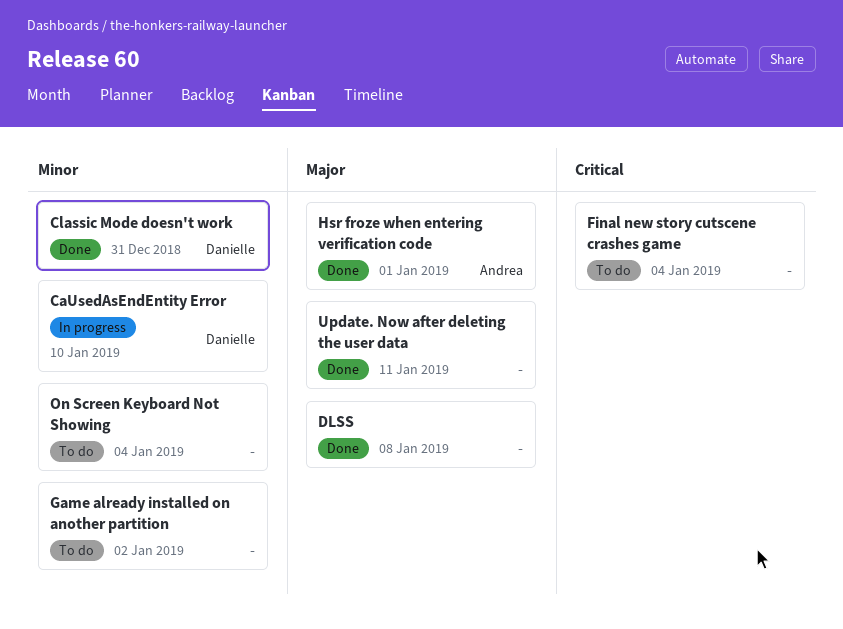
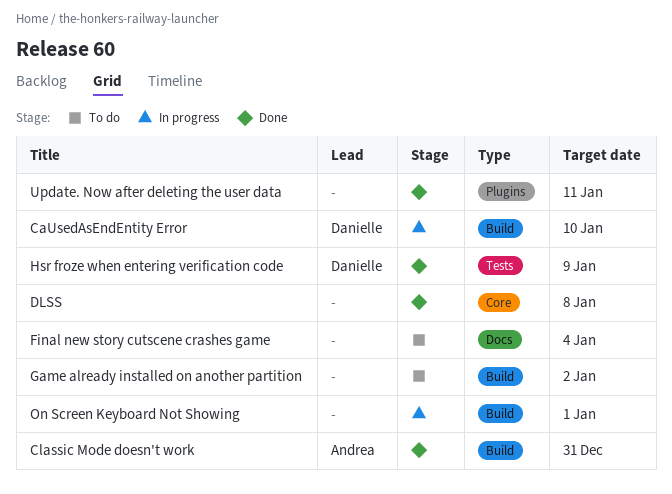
Classic Mode doesn't work, owner: Danielle -> Andrea
Hsr froze when entering verification code, owner: Andrea -> Danielle
Hsr froze when entering verification code, due: Jan 1 -> Jan 9
On Screen Keyboard Not Showing, status: To do -> In progress
On Screen Keyboard Not Showing, due: Jan 4 -> Jan 1

